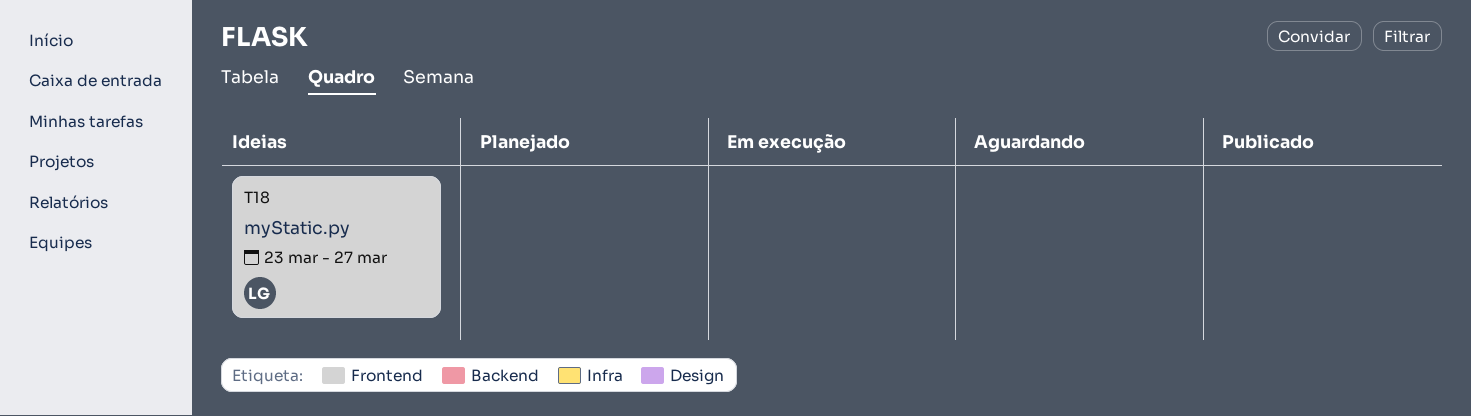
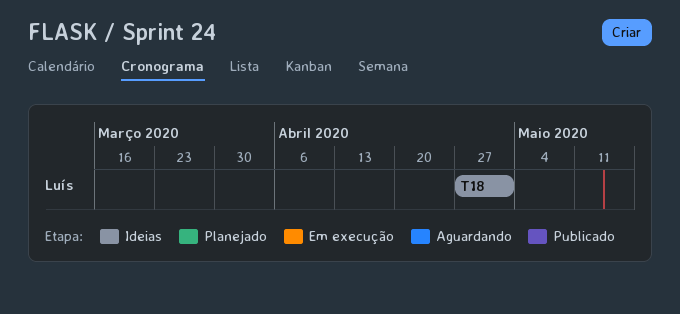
T18, start: Mar 23 -> Apr 27
T18, due: Mar 27 -> May 1

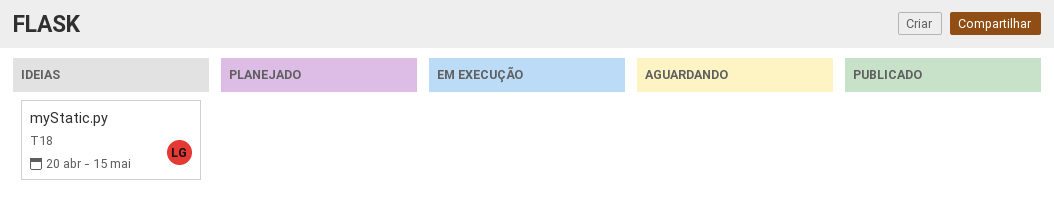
T18, start: Apr 27 -> Apr 20
T18, due: May 1 -> May 15

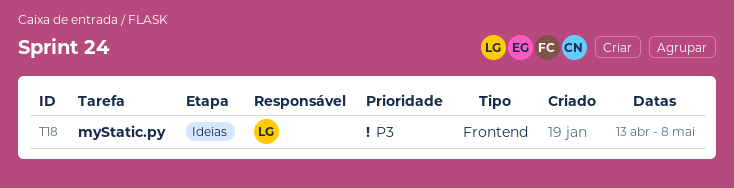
T18, start: Apr 20 -> Apr 13
T18, due: May 15 -> May 8

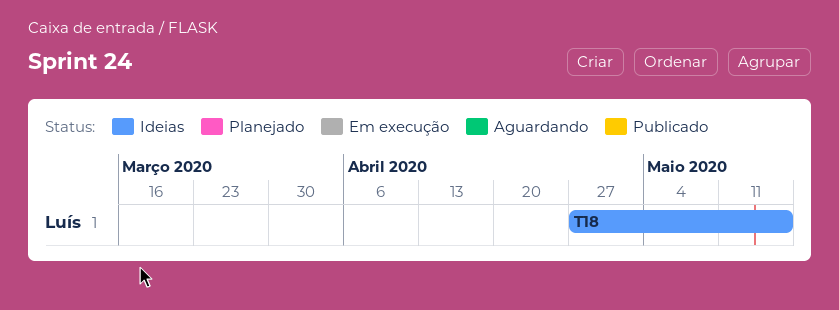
T18, start: Apr 13 -> Apr 27
T18, due: May 8 -> May 15

